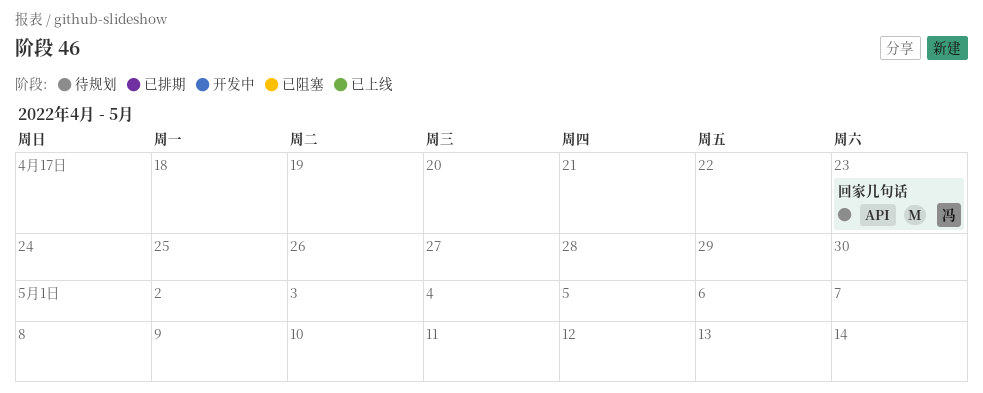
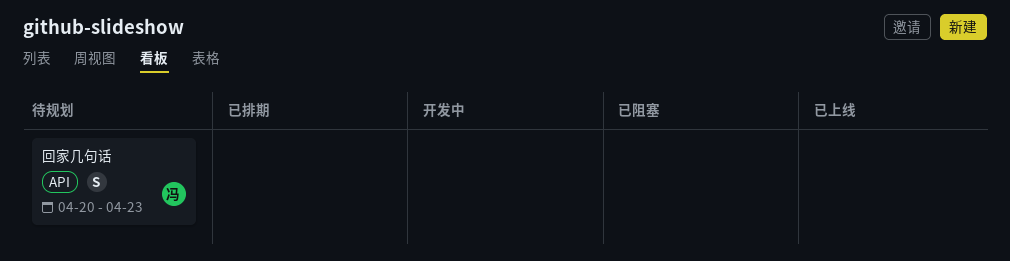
回家几句话, estimate: M -> S

